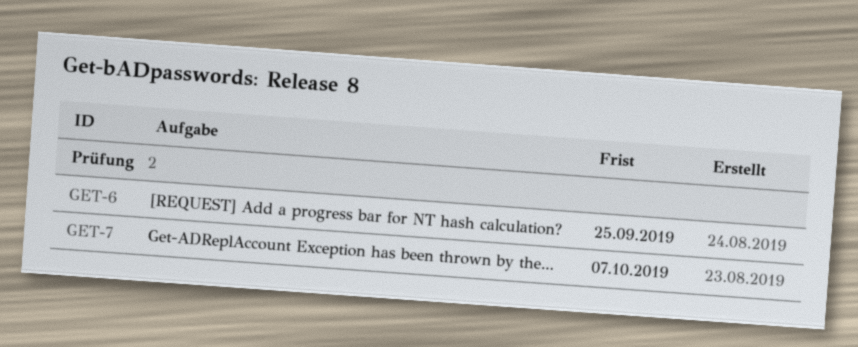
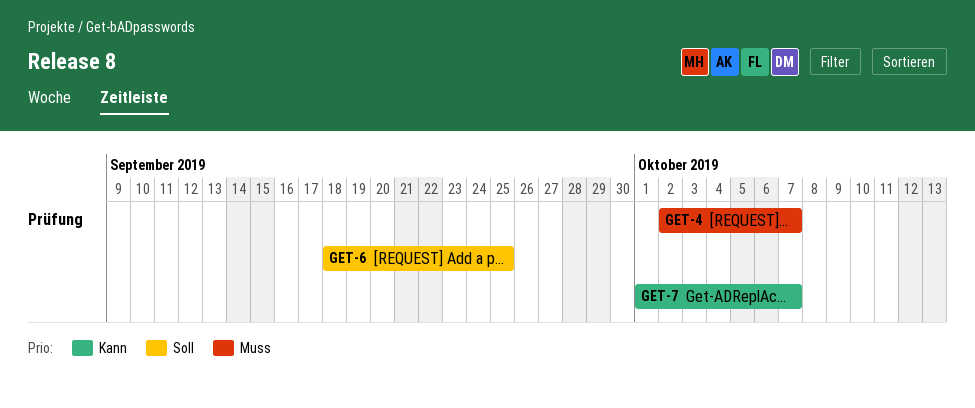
GET-4: none -> present

